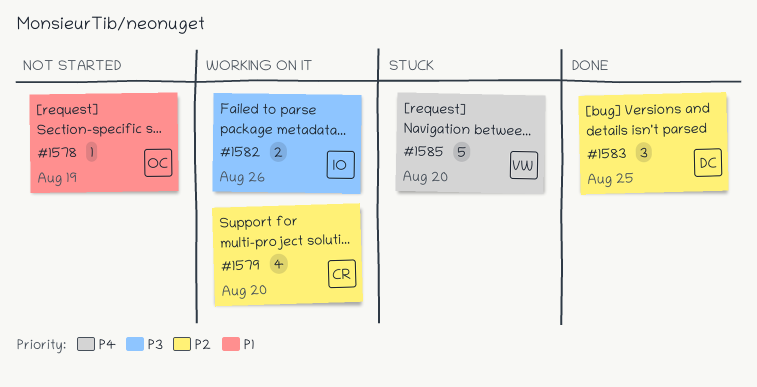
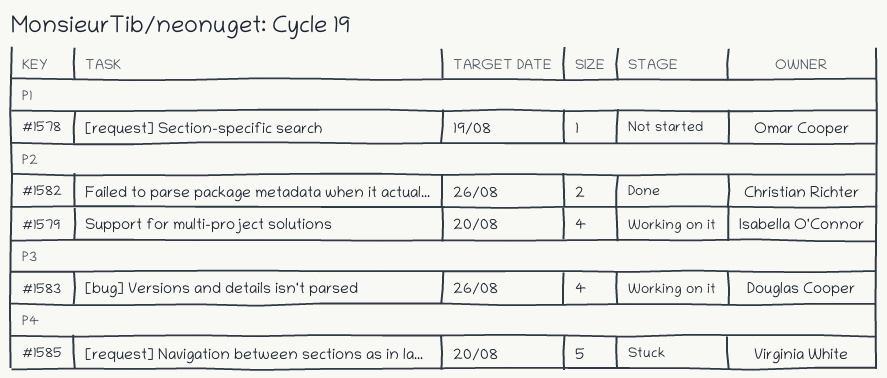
#1579, owner: Christian Richter -> Isabella O'Connor
#1582, status: Working on it -> Done
#1582, owner: Isabella O'Connor -> Christian Richter
#1582, priority: P3 -> P2
#1583, status: Done -> Working on it
#1583, priority: P2 -> P3
#1583, estimate: 3 -> 4
#1583, due: Aug 25 -> Aug 26

